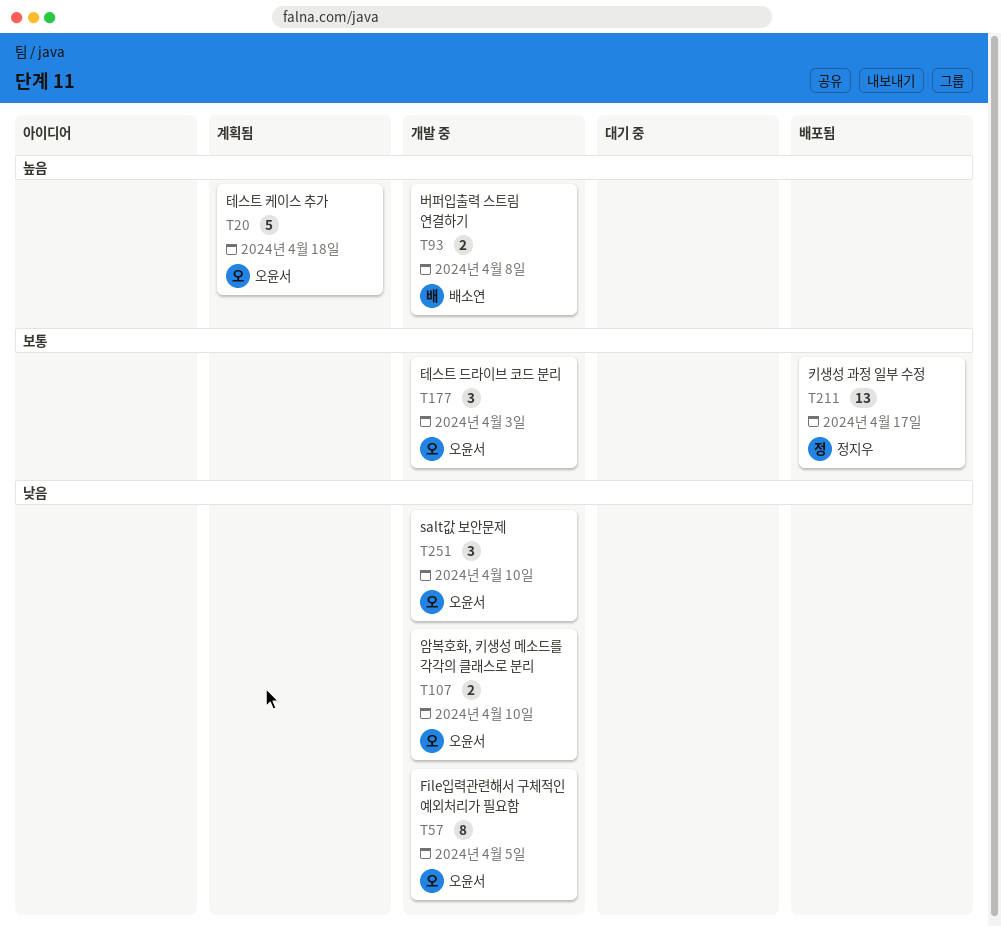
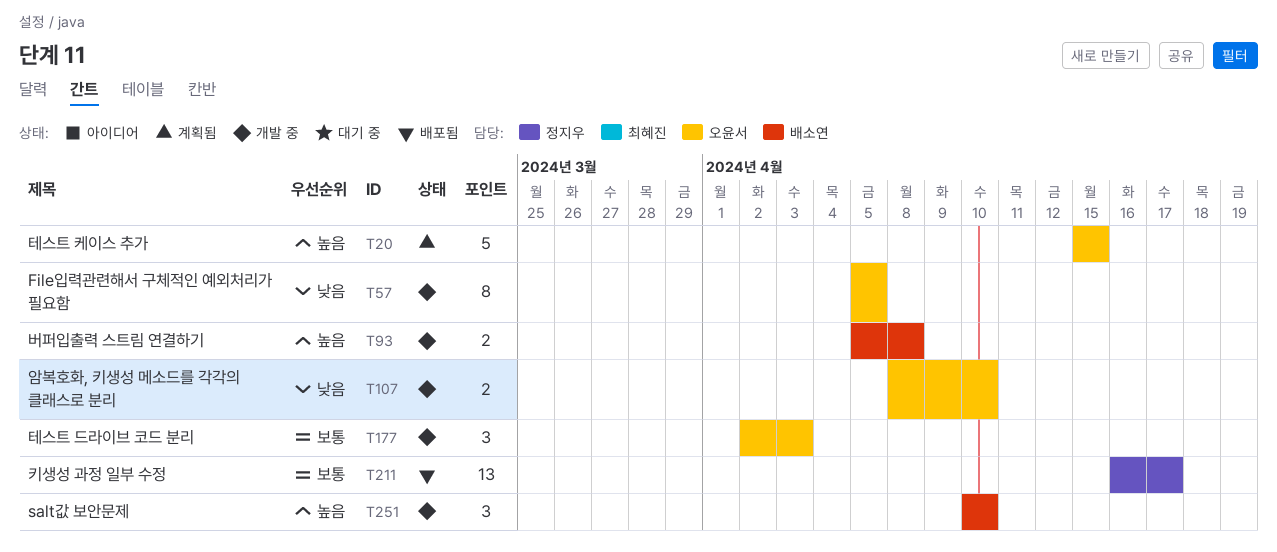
T20, due: Apr 18 -> Apr 15
T251, owner: 오윤서 -> 배소연
T251, priority: 낮음 -> 높음

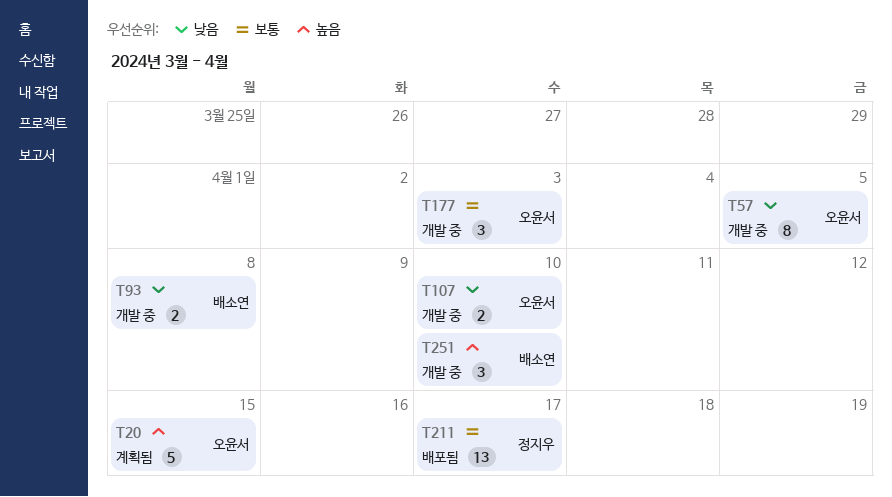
T93, priority: 높음 -> 낮음

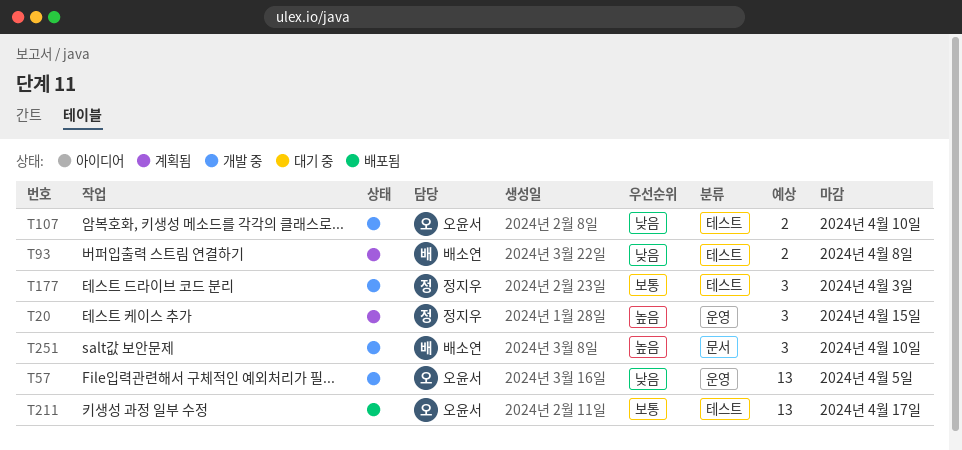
T20, owner: 오윤서 -> 정지우
T20, estimate: 5 -> 3
T57, estimate: 8 -> 13
T93, status: 개발 중 -> 계획됨
T177, owner: 오윤서 -> 정지우
T211, owner: 정지우 -> 오윤서

